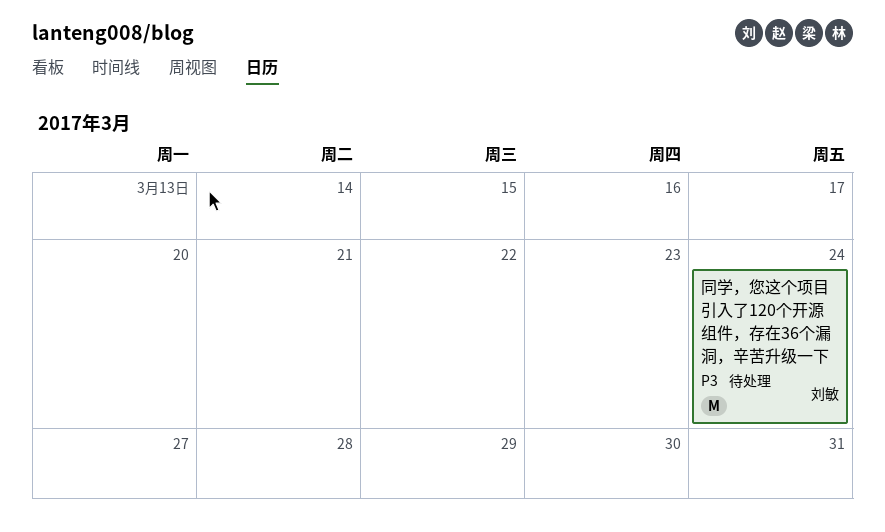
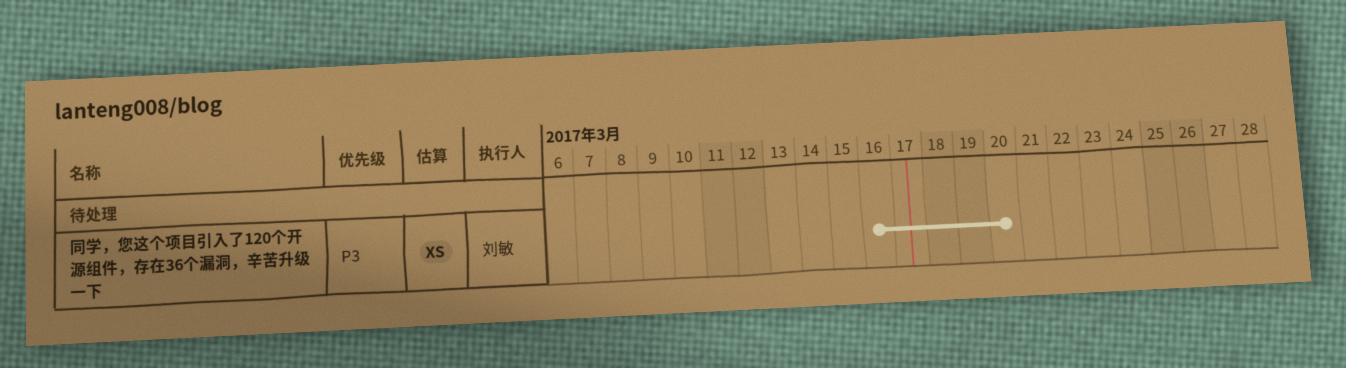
同学，您这个项目引入了120个开源组件，存在36个漏洞，辛苦升级一下, estimate: M -> XS
同学，您这个项目引入了120个开源组件，存在36个漏洞，辛苦升级一下, due: Mar 24 -> Mar 20

